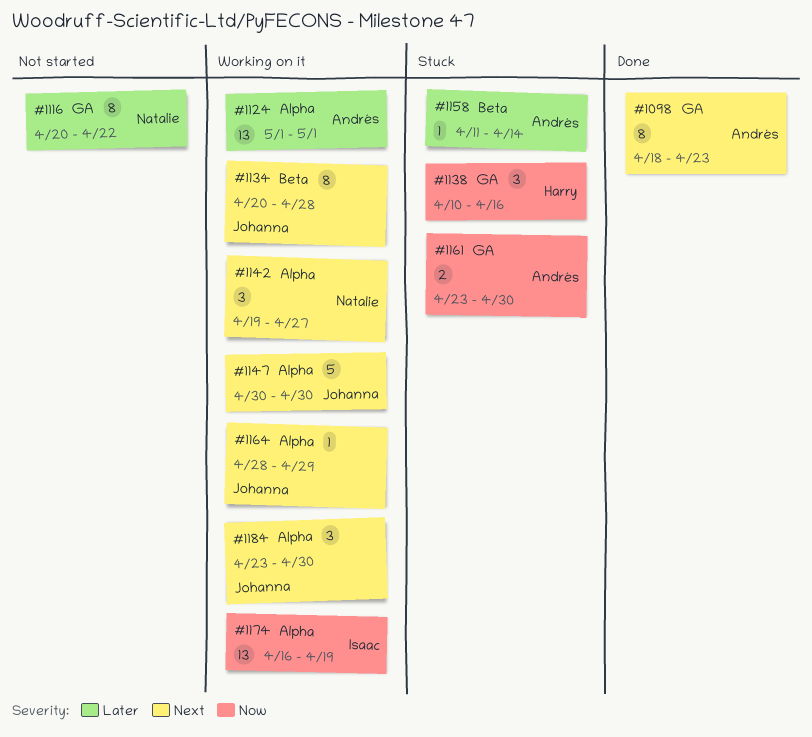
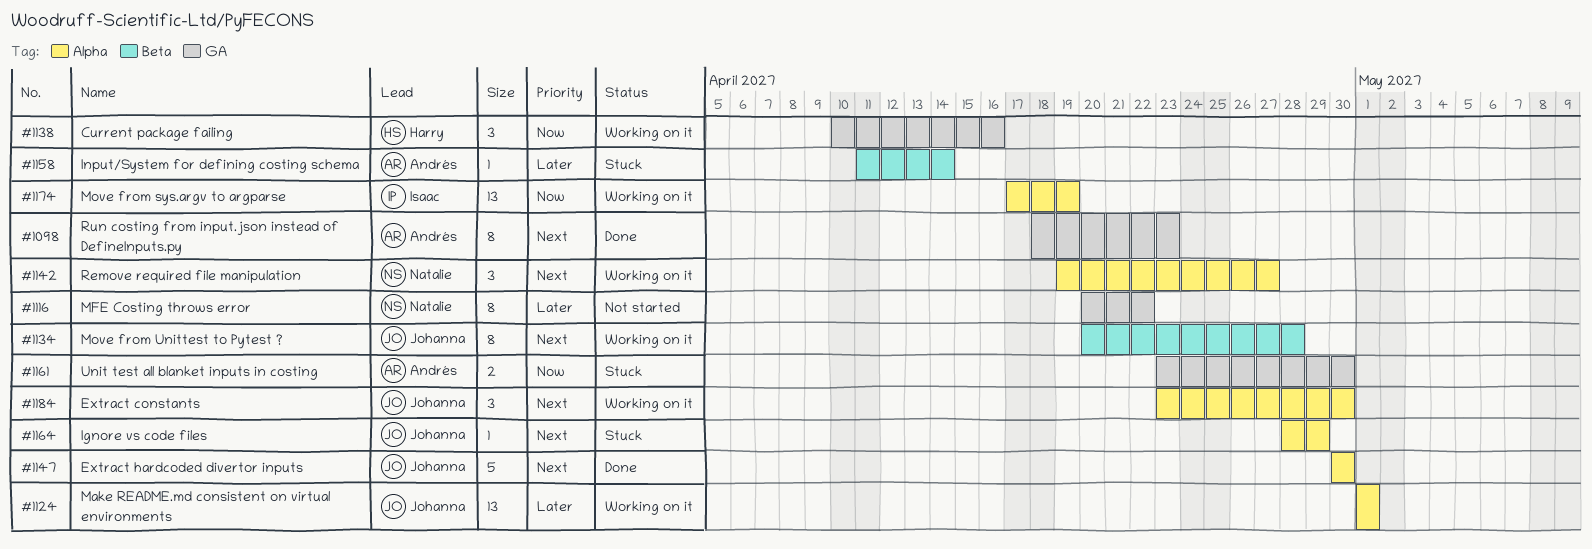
#1124, owner: Andrés -> Johanna
#1138, status: Stuck -> Working on it
#1147, status: Working on it -> Done
#1164, status: Working on it -> Stuck
#1174, start: Apr 16 -> Apr 17

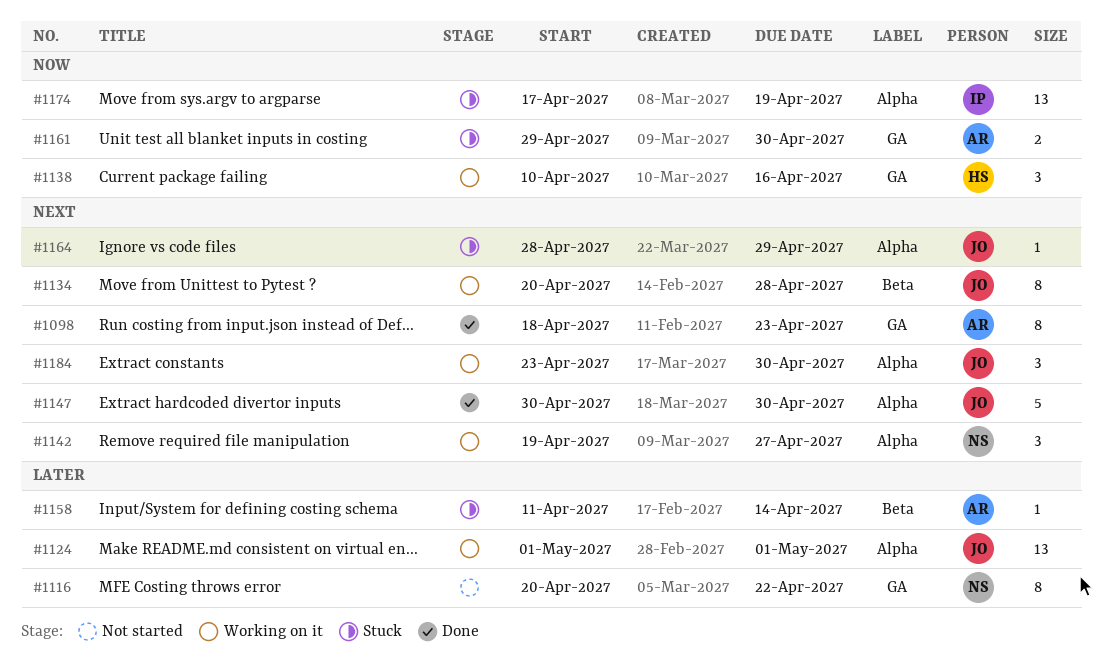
#1161, start: Apr 23 -> Apr 29
#1174, status: Working on it -> Stuck

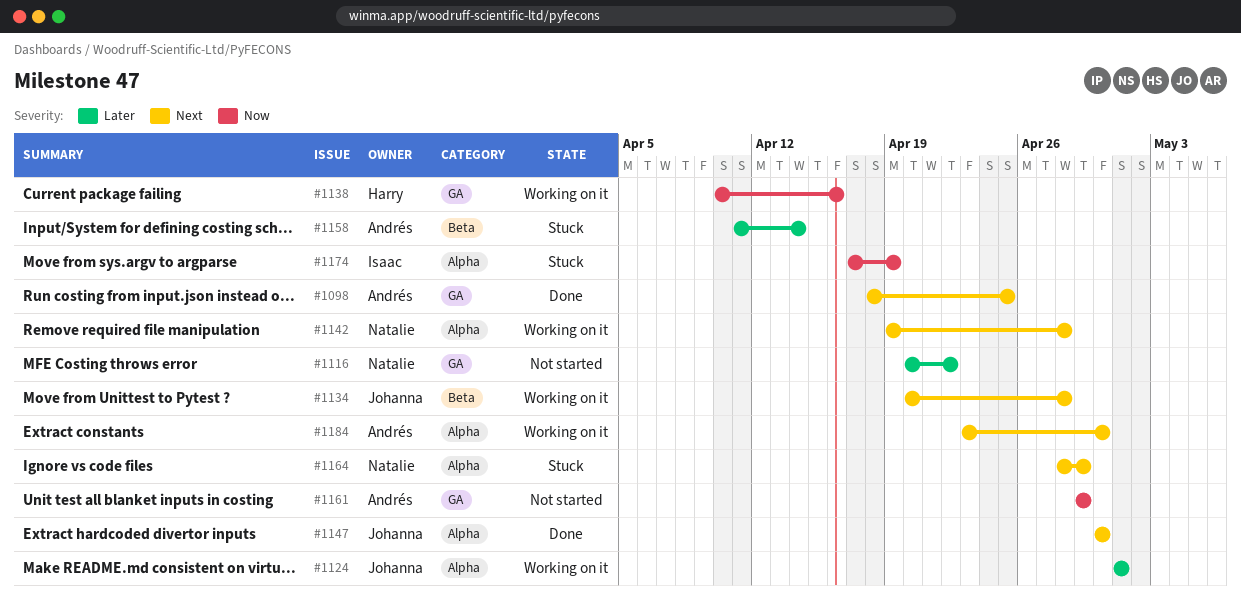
#1098, due: Apr 23 -> Apr 25
#1142, due: Apr 27 -> Apr 28
#1161, status: Stuck -> Not started
#1161, due: Apr 30 -> Apr 29
#1164, owner: Johanna -> Natalie
#1184, owner: Johanna -> Andrés

